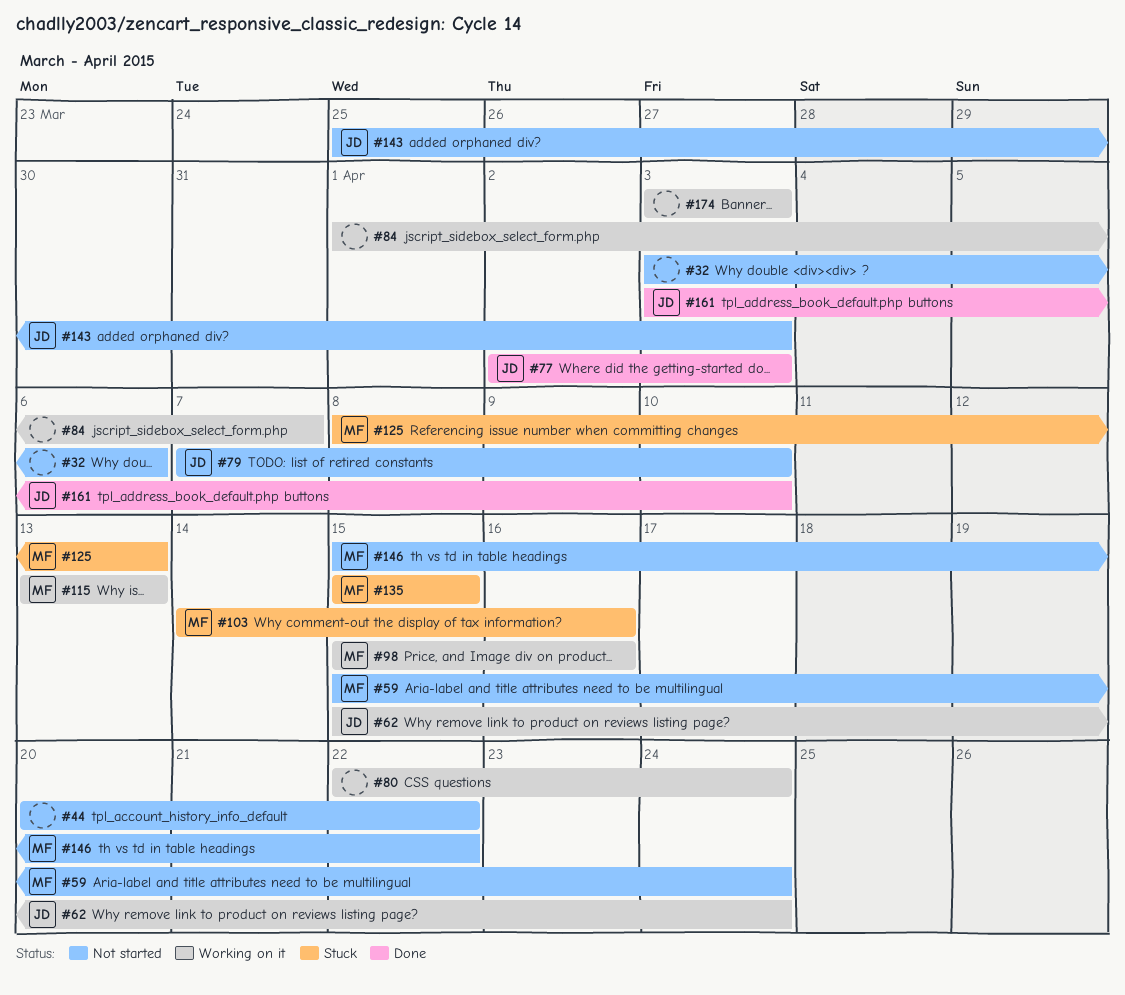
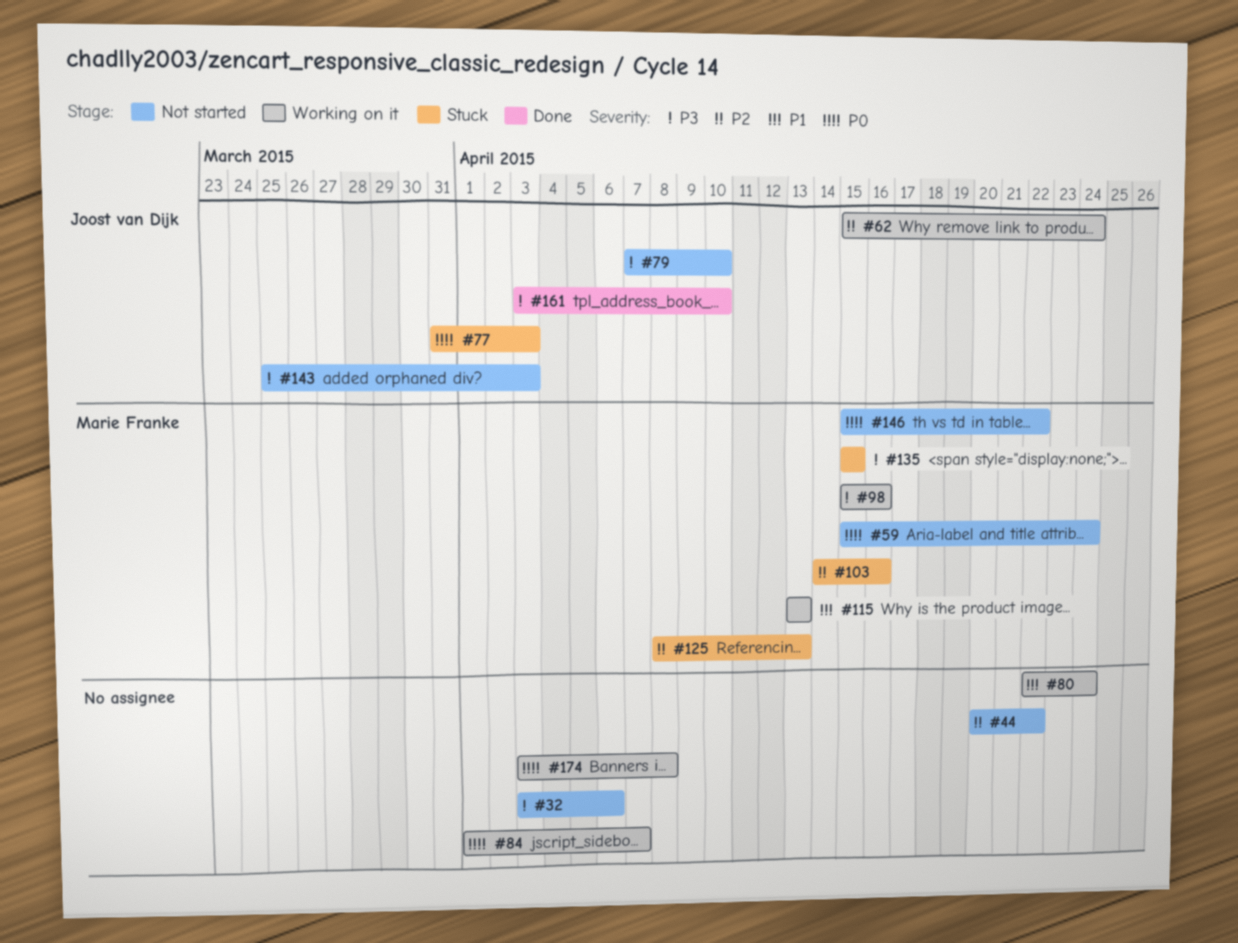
#77, status: Done -> Stuck
#77, start: Apr 2 -> Mar 31
#174, due: Apr 3 -> Apr 8

